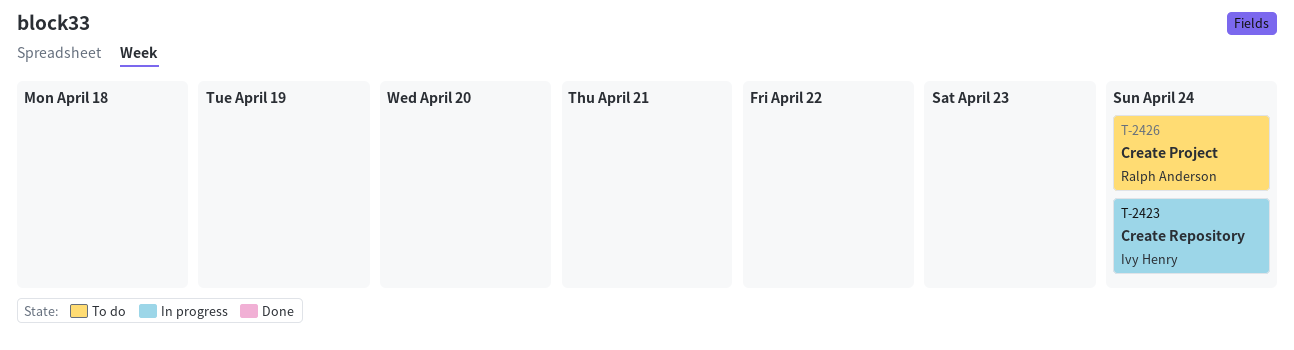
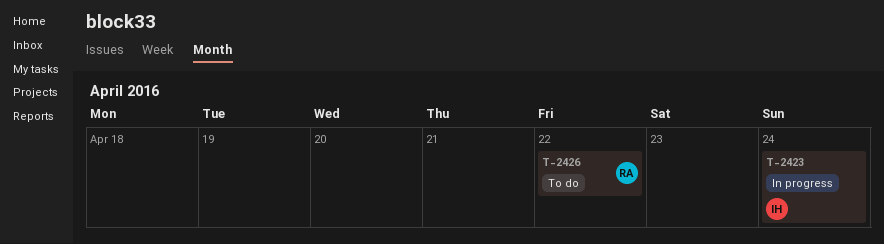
T-2426, due: Apr 24 -> Apr 22

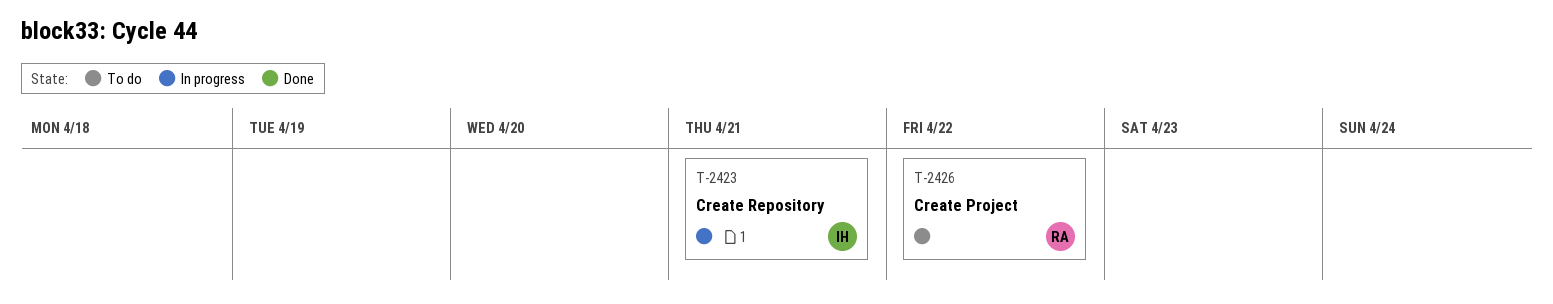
T-2423, due: Apr 24 -> Apr 21

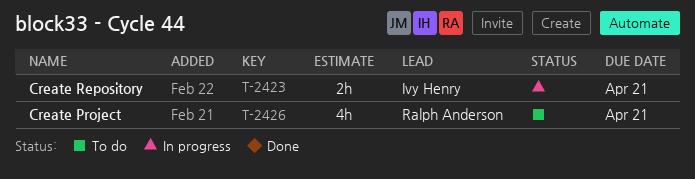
T-2426, due: Apr 22 -> Apr 21

